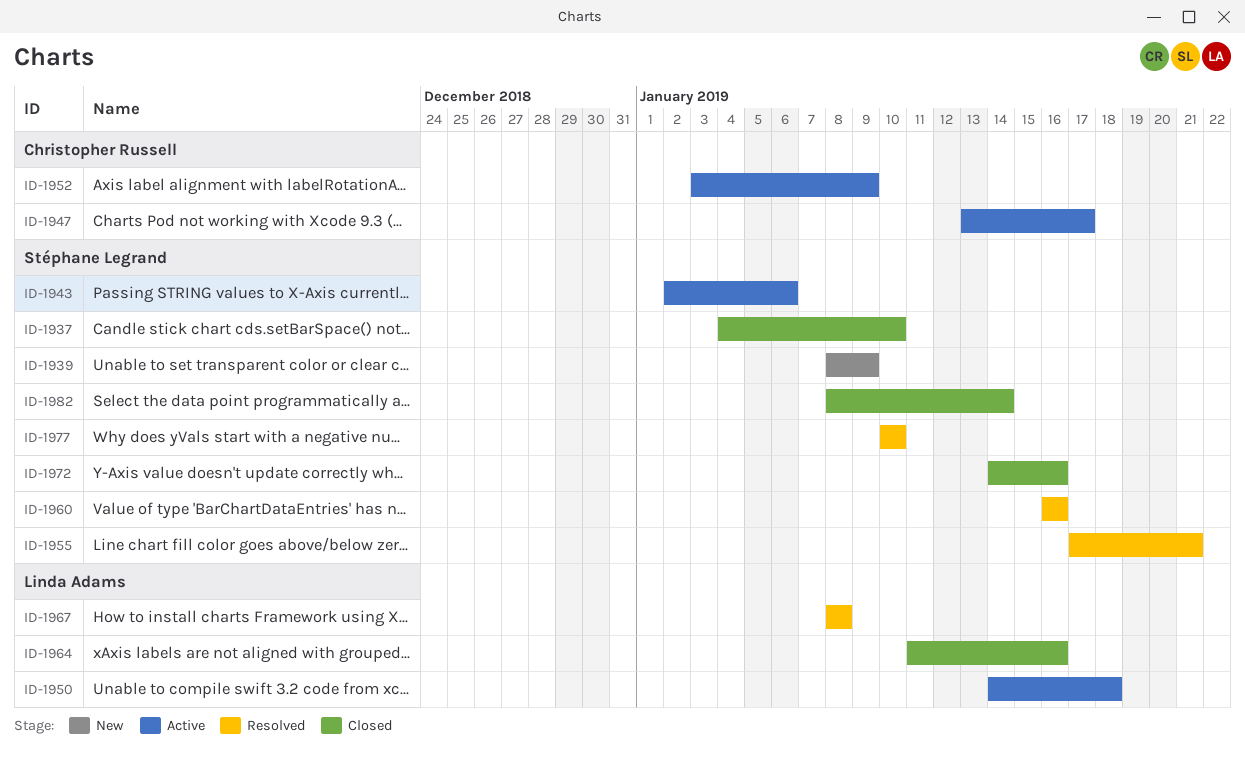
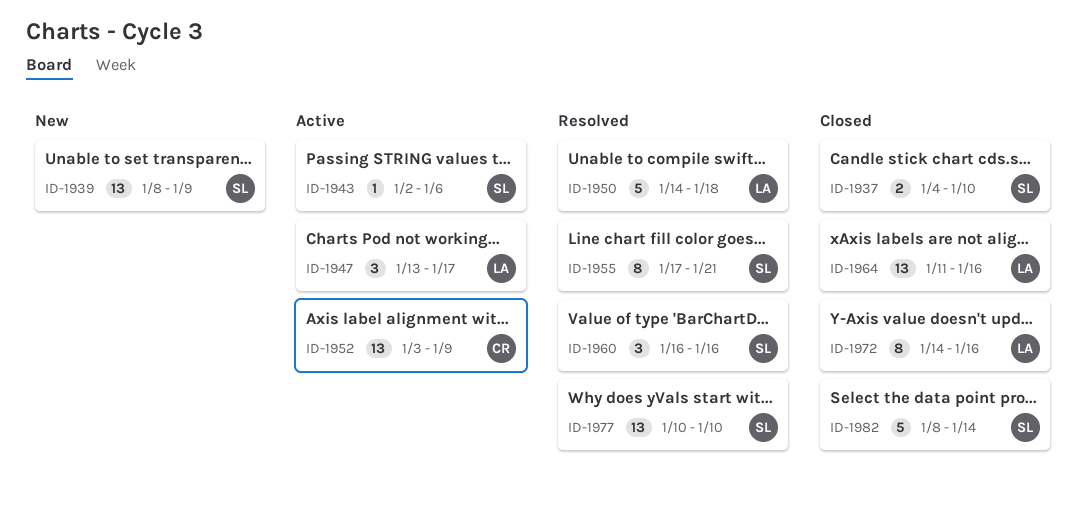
ID-1947, owner: Christopher Russell -> Linda Adams
ID-1950, status: Active -> Resolved
ID-1967: present -> none
ID-1972, owner: Stéphane Legrand -> Linda Adams

